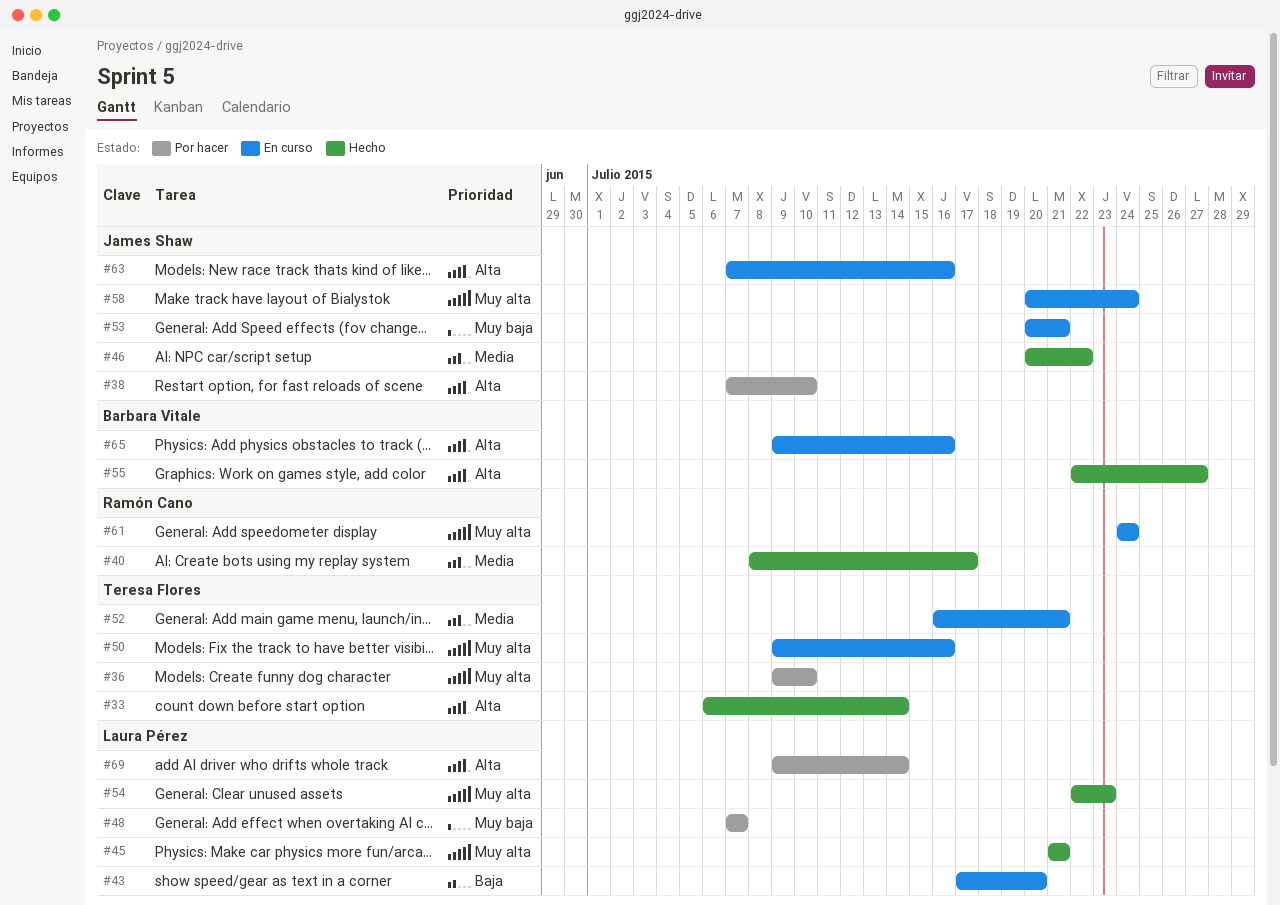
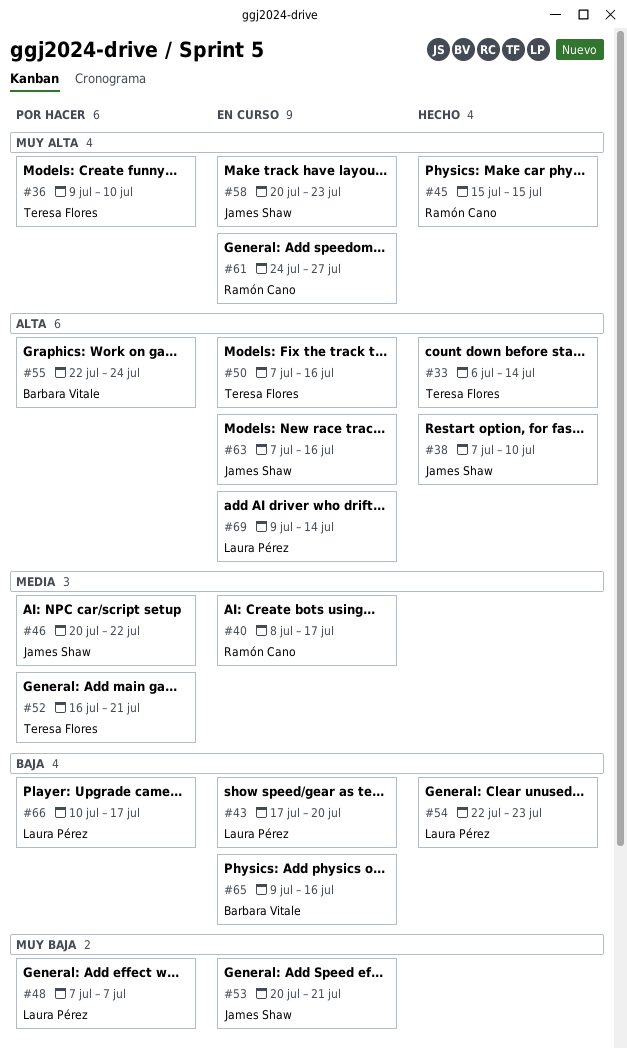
#38, status: Por hacer -> Hecho
#40, status: Hecho -> En curso
#45, owner: Laura Pérez -> Ramón Cano
#45, start: Jul 21 -> Jul 15
#45, due: Jul 21 -> Jul 15
#46, status: Hecho -> Por hacer
#50, priority: Muy alta -> Alta
#50, start: Jul 9 -> Jul 7
#52, status: En curso -> Por hacer
#54, priority: Muy alta -> Baja
#55, status: Hecho -> Por hacer
#55, due: Jul 27 -> Jul 24
#58, due: Jul 24 -> Jul 23
#61, due: Jul 24 -> Jul 27
#65, priority: Alta -> Baja
#66: none -> present
#69, status: Por hacer -> En curso

